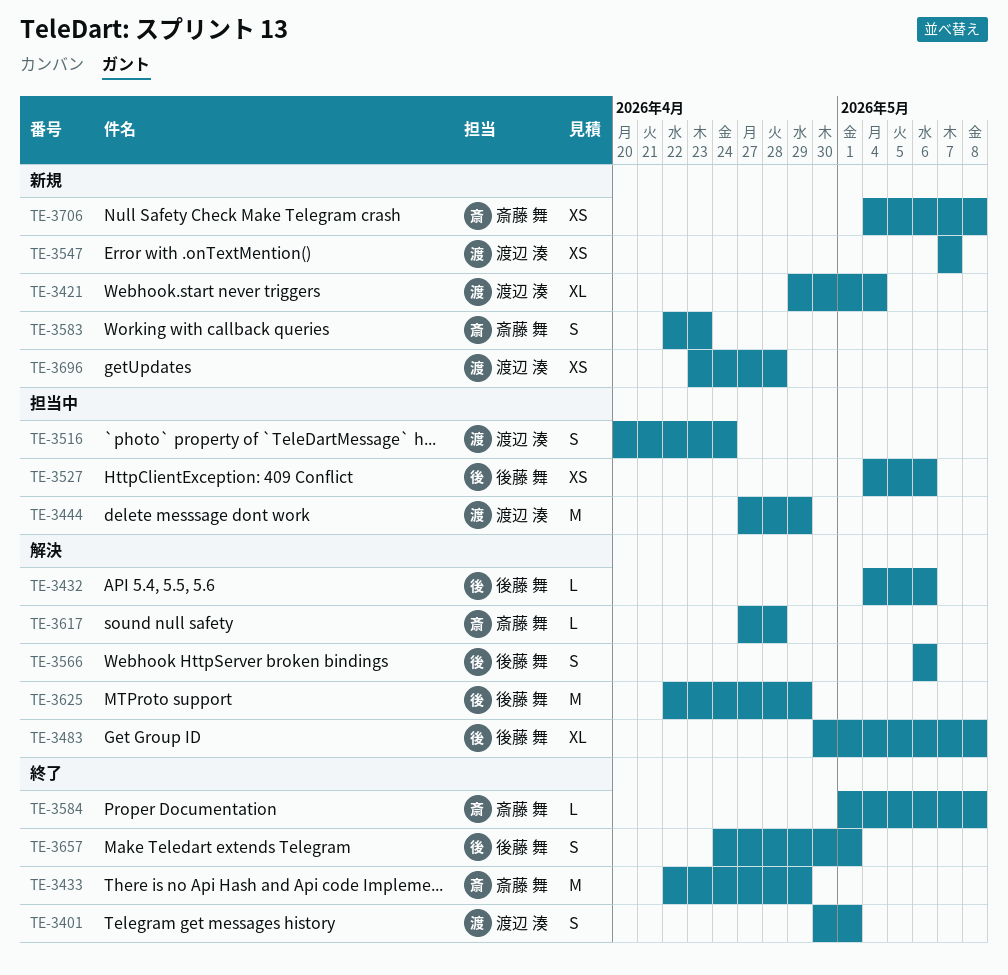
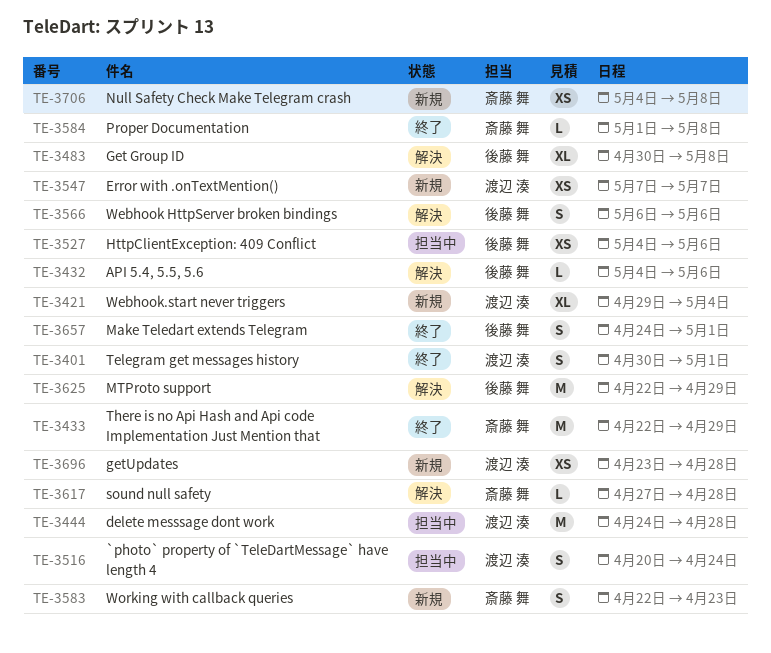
TE-3444, start: Apr 27 -> Apr 24
TE-3444, due: Apr 29 -> Apr 28

